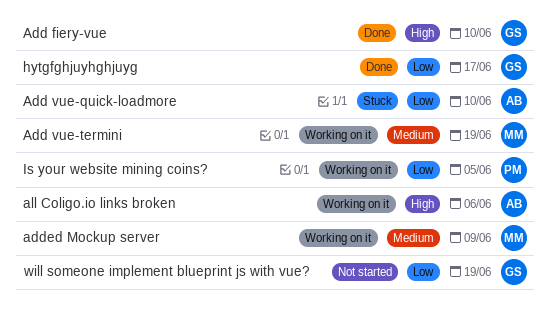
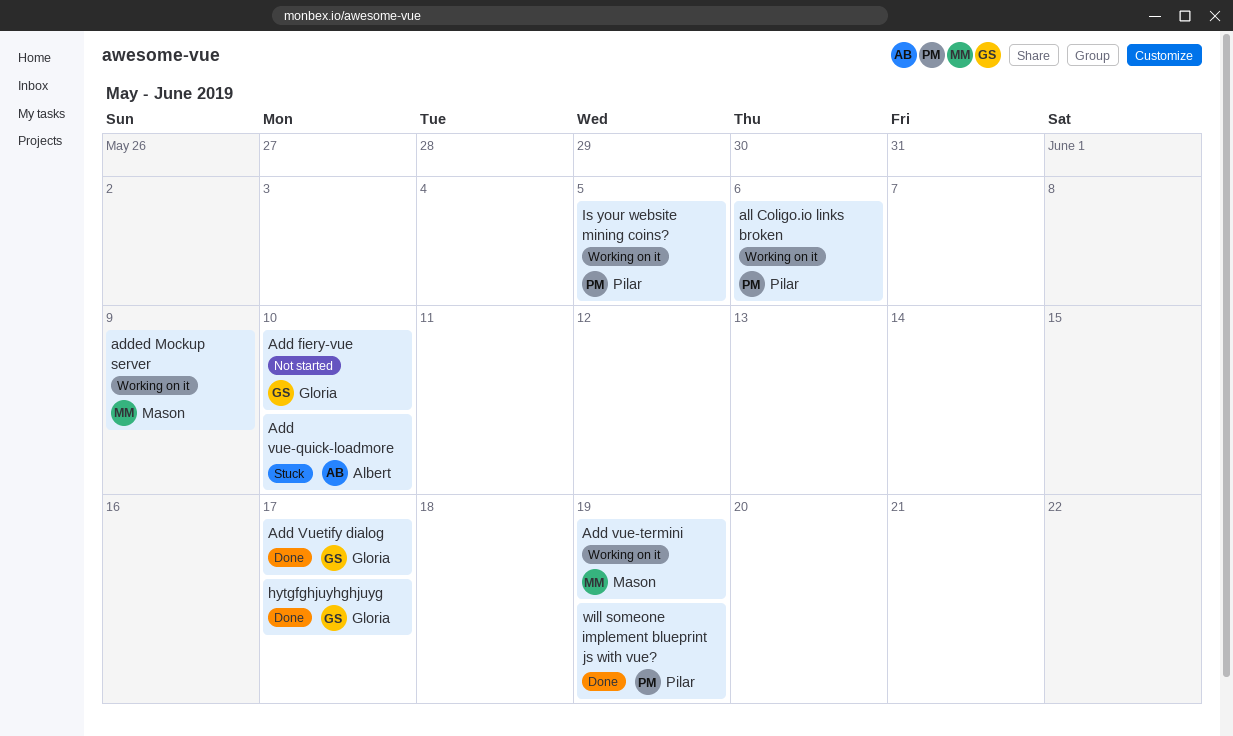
Add fiery-vue, status: Done -> Not started
Add Vuetify dialog: none -> present
all Coligo.io links broken, owner: Albert -> Pilar
will someone implement blueprint js with vue?, status: Not started -> Done
will someone implement blueprint js with vue?, owner: Gloria -> Pilar

